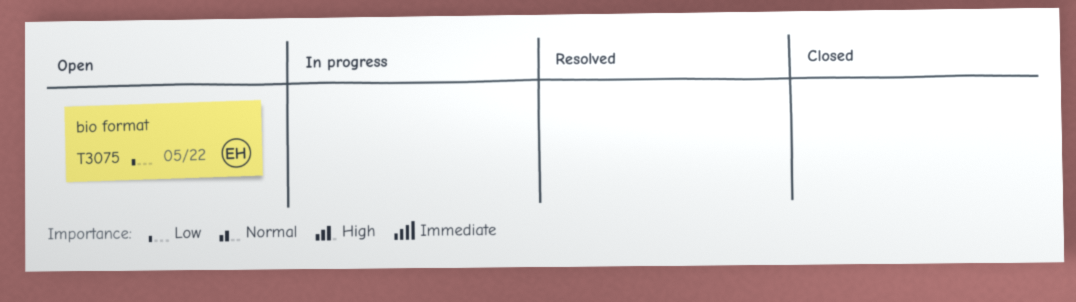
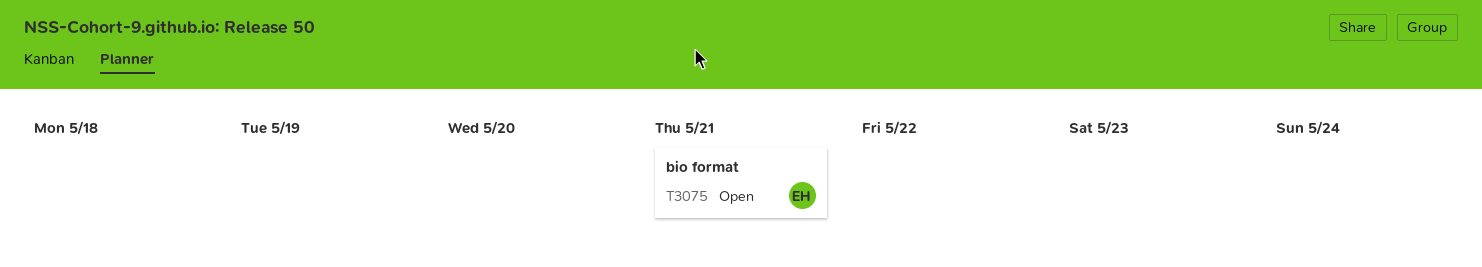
T3075, due: May 22 -> May 21

